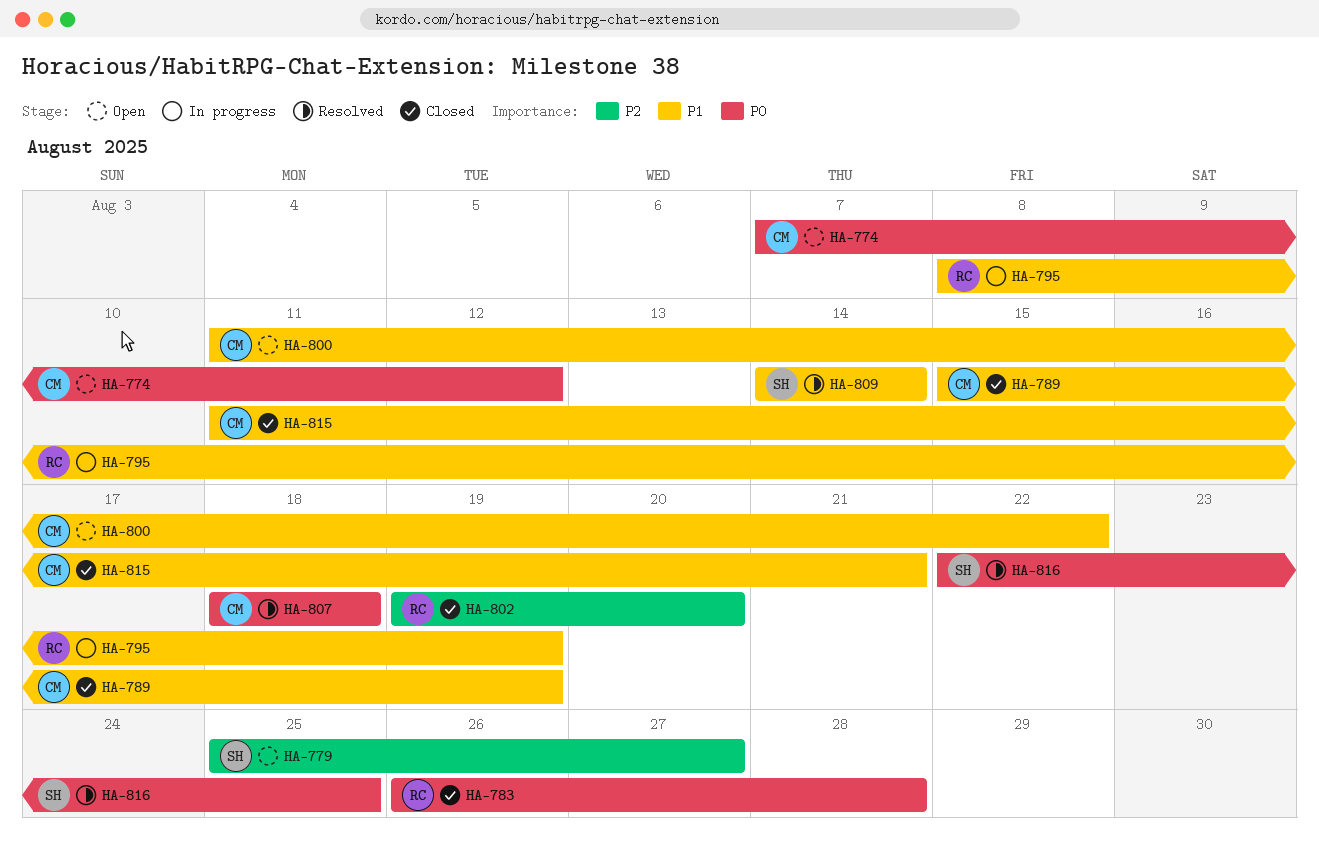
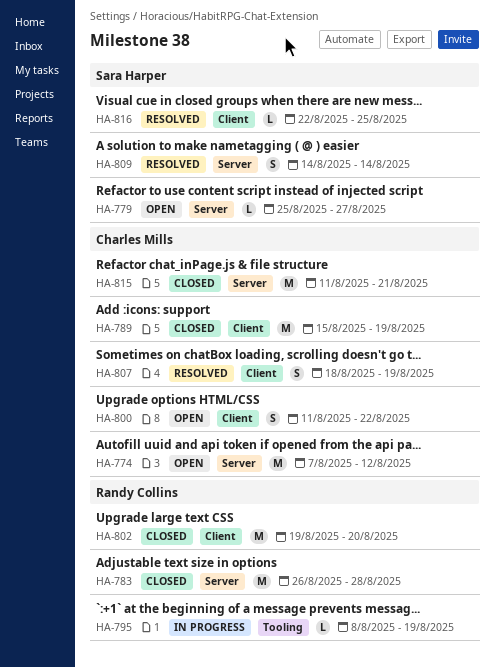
HA-807, due: Aug 18 -> Aug 19

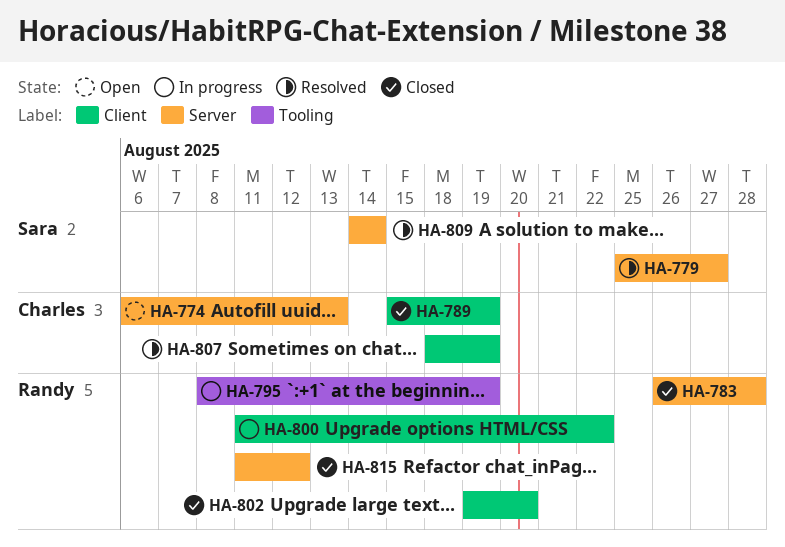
HA-774, start: Aug 7 -> Aug 6
HA-774, due: Aug 12 -> Aug 13
HA-779, status: Open -> Resolved
HA-800, status: Open -> In progress
HA-800, owner: Charles Mills -> Randy Collins
HA-815, owner: Charles Mills -> Randy Collins
HA-815, due: Aug 21 -> Aug 12
HA-816: present -> none

